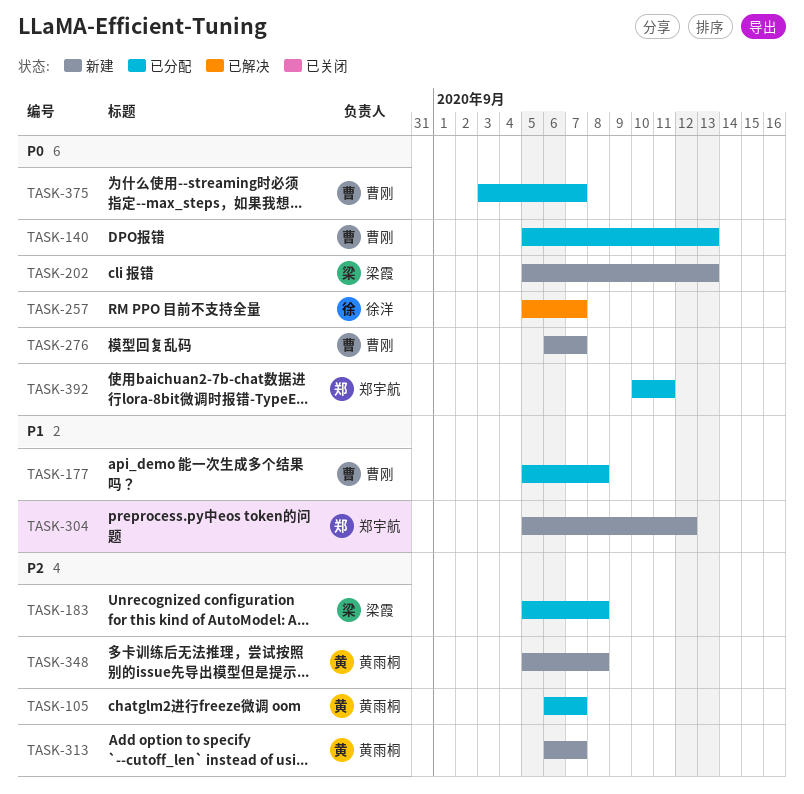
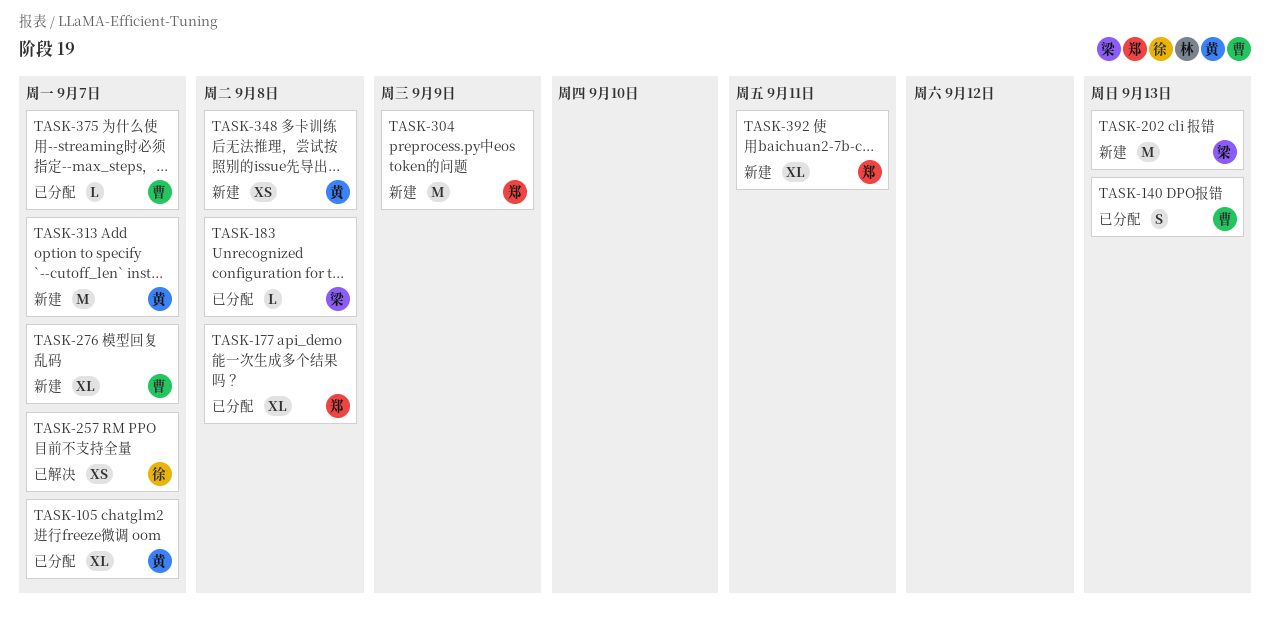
TASK-177, owner: 曹刚 -> 郑宇航
TASK-304, due: Sep 12 -> Sep 9
TASK-392, status: 已分配 -> 新建

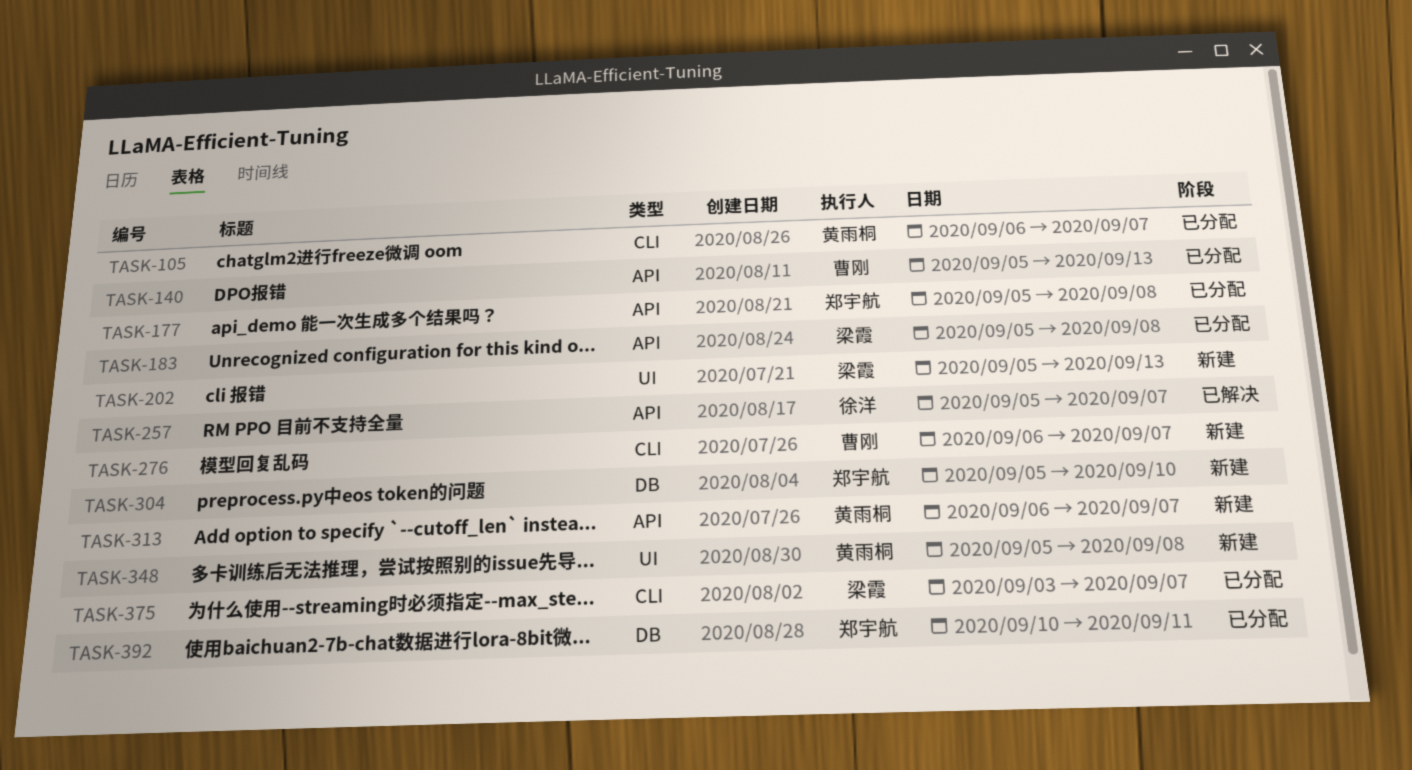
TASK-304, due: Sep 9 -> Sep 10
TASK-375, owner: 曹刚 -> 梁霞
TASK-392, status: 新建 -> 已分配

